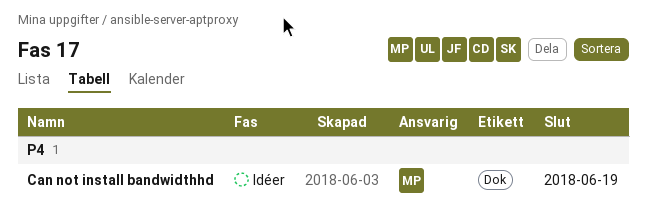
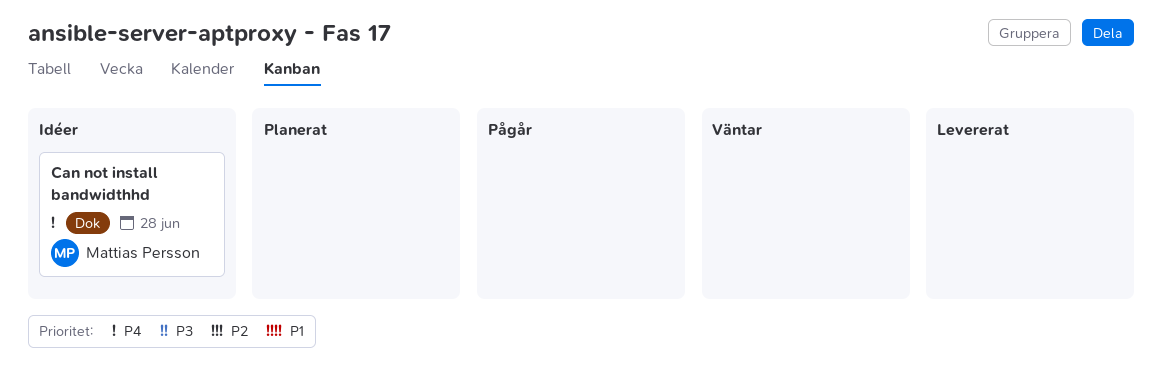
Can not install bandwidthhd, due: Jun 19 -> Jun 28

